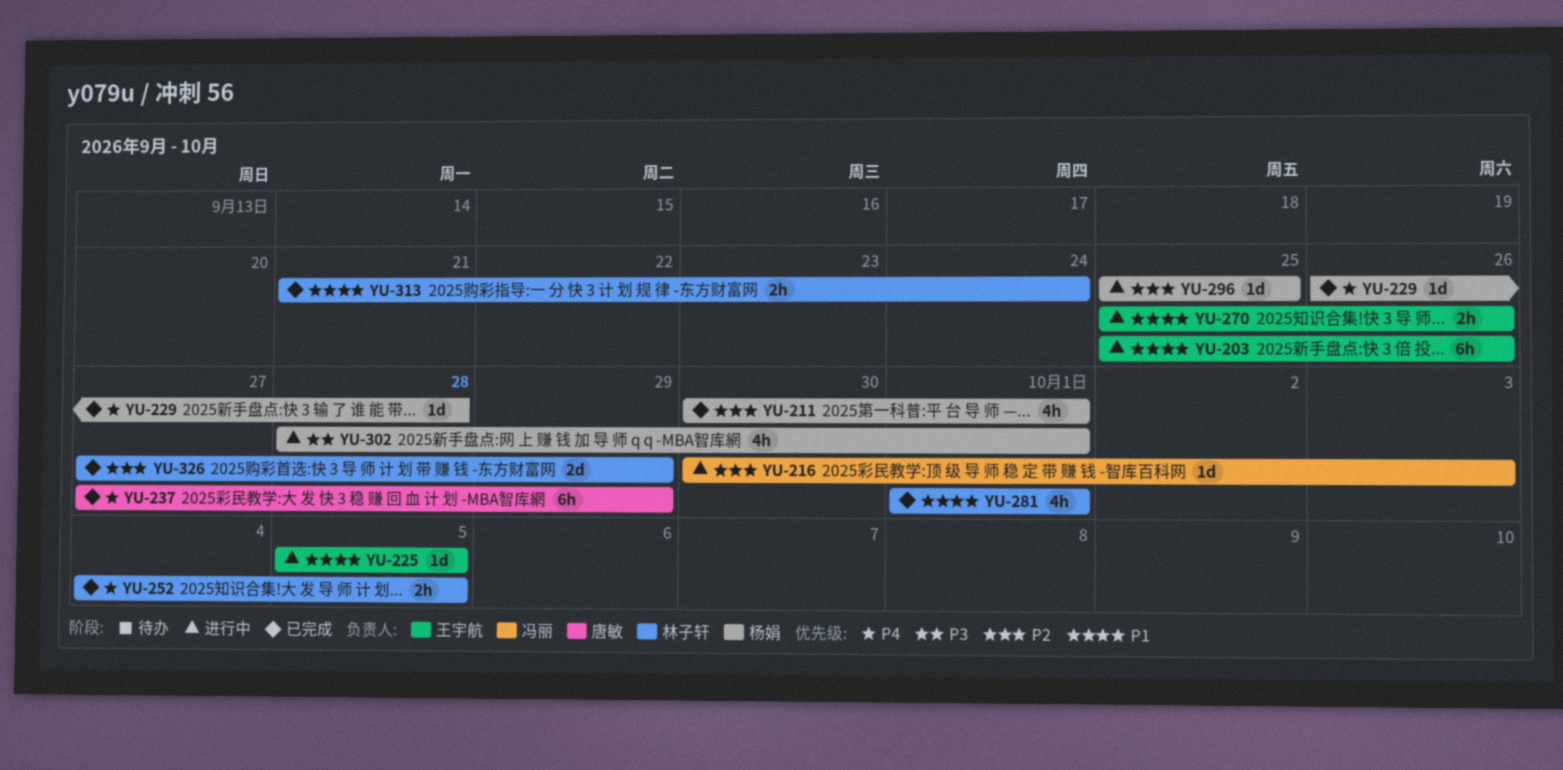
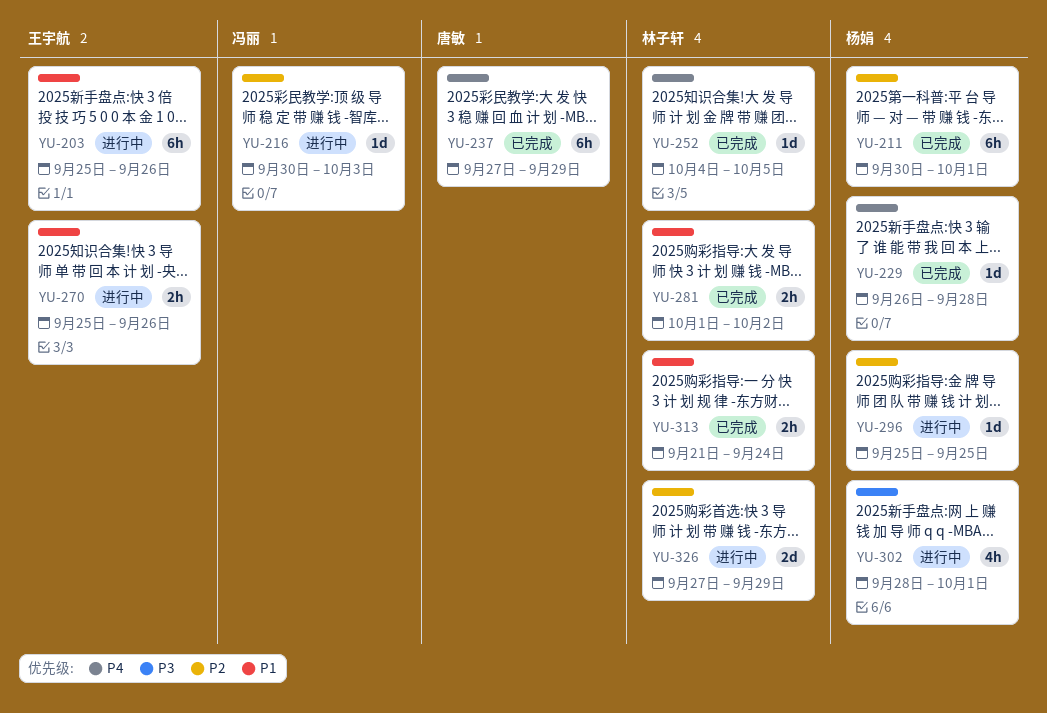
YU-211, estimate: 4h -> 6h
YU-225: present -> none
YU-252, estimate: 2h -> 1d
YU-281, estimate: 4h -> 2h
YU-281, due: Oct 1 -> Oct 2
YU-326, status: 已完成 -> 进行中

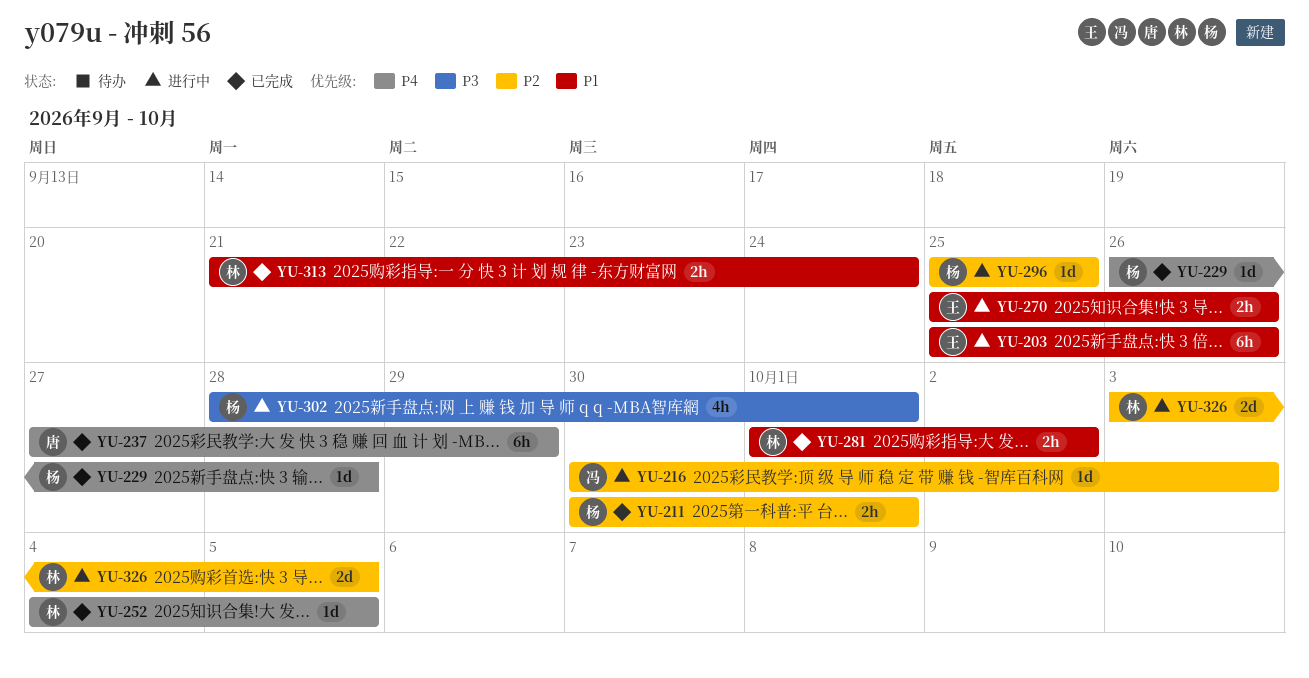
YU-211, estimate: 6h -> 2h
YU-326, start: Sep 27 -> Oct 3
YU-326, due: Sep 29 -> Oct 5

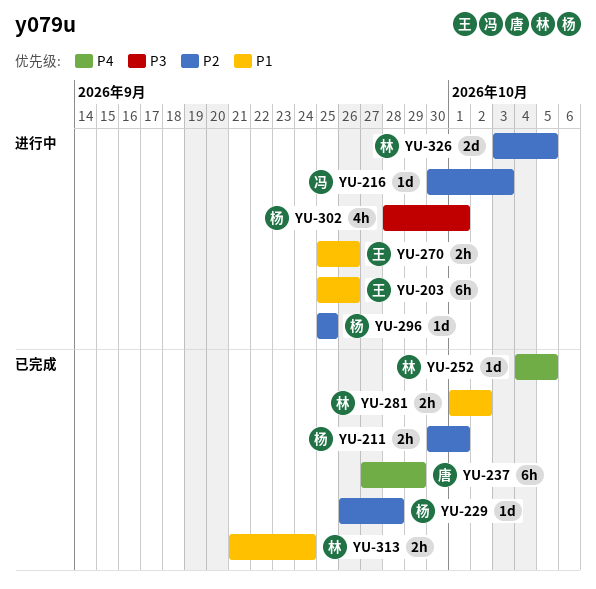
YU-229, priority: P4 -> P2

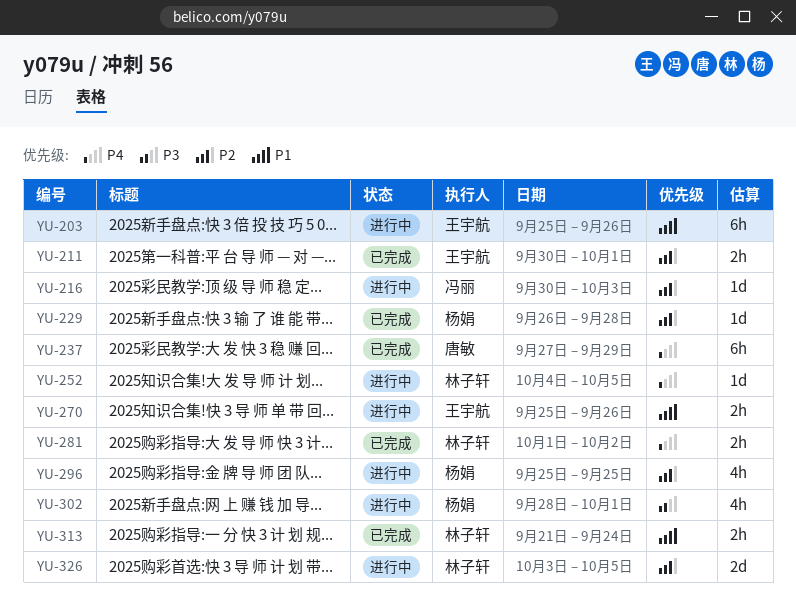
YU-211, owner: 杨娟 -> 王宇航
YU-252, status: 已完成 -> 进行中
YU-281, priority: P1 -> P4
YU-296, estimate: 1d -> 4h

